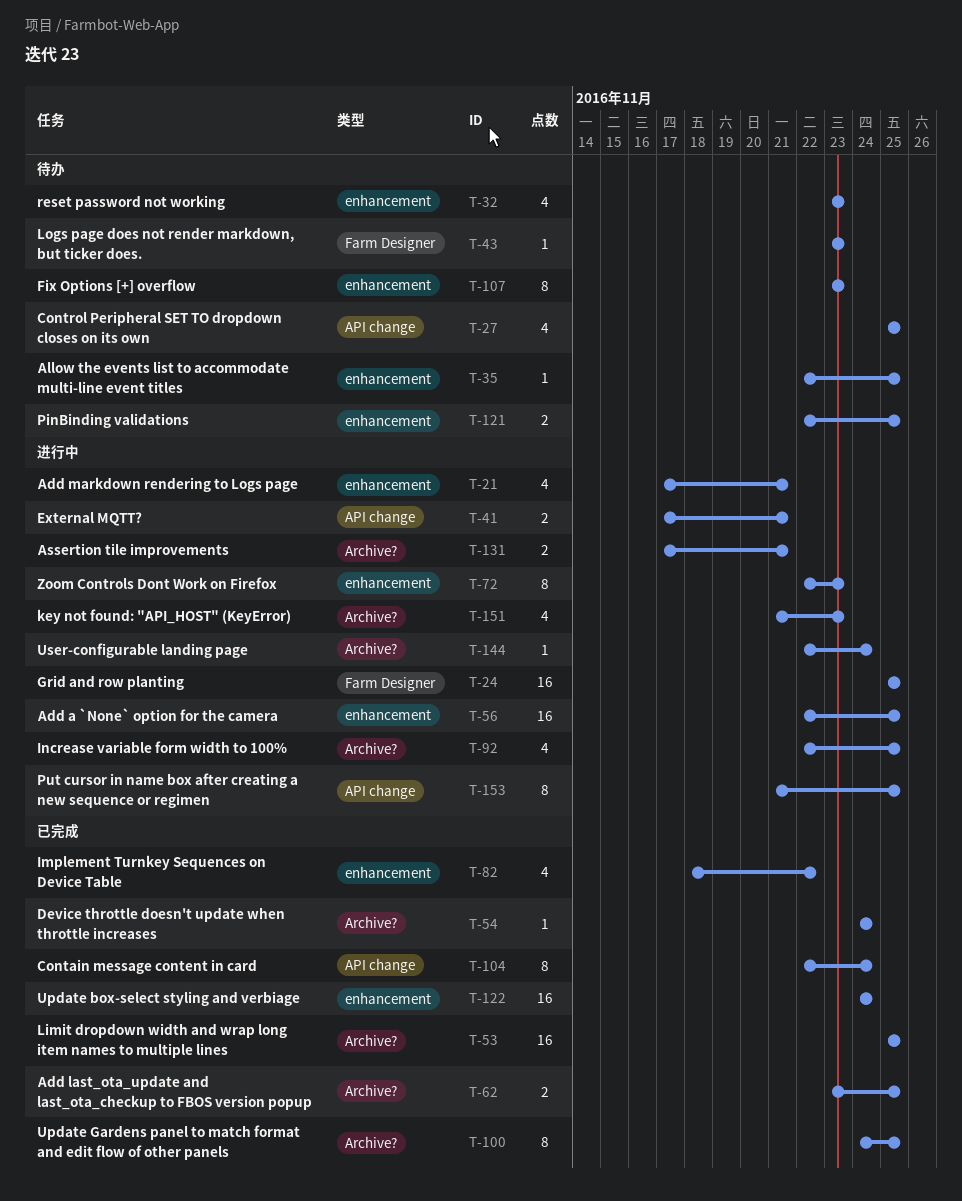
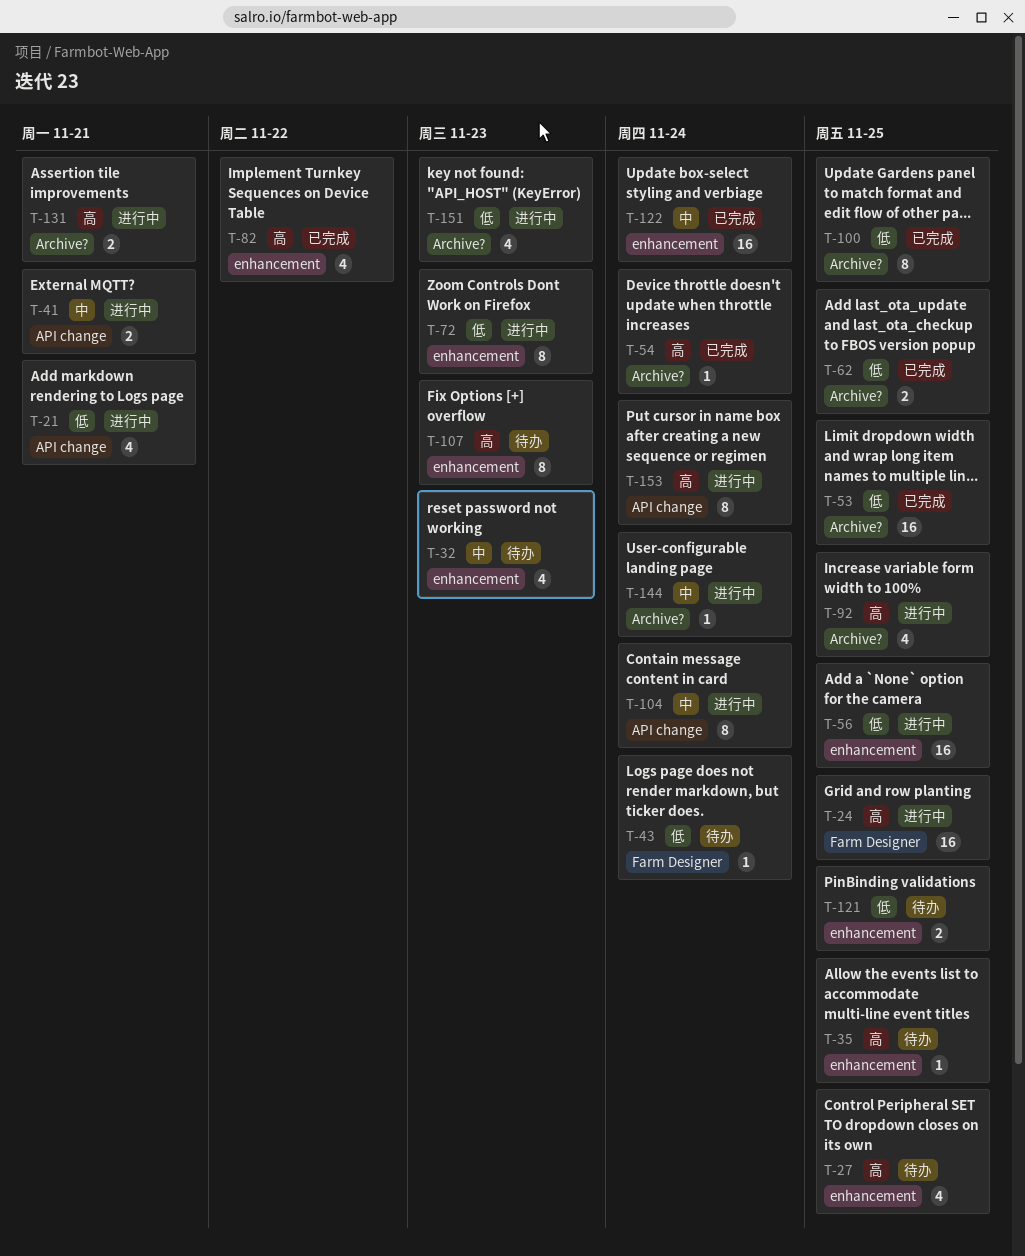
T-21, label: enhancement -> API change
T-27, label: API change -> enhancement
T-43, due: Nov 23 -> Nov 24
T-104, status: 已完成 -> 进行中
T-153, due: Nov 25 -> Nov 24

